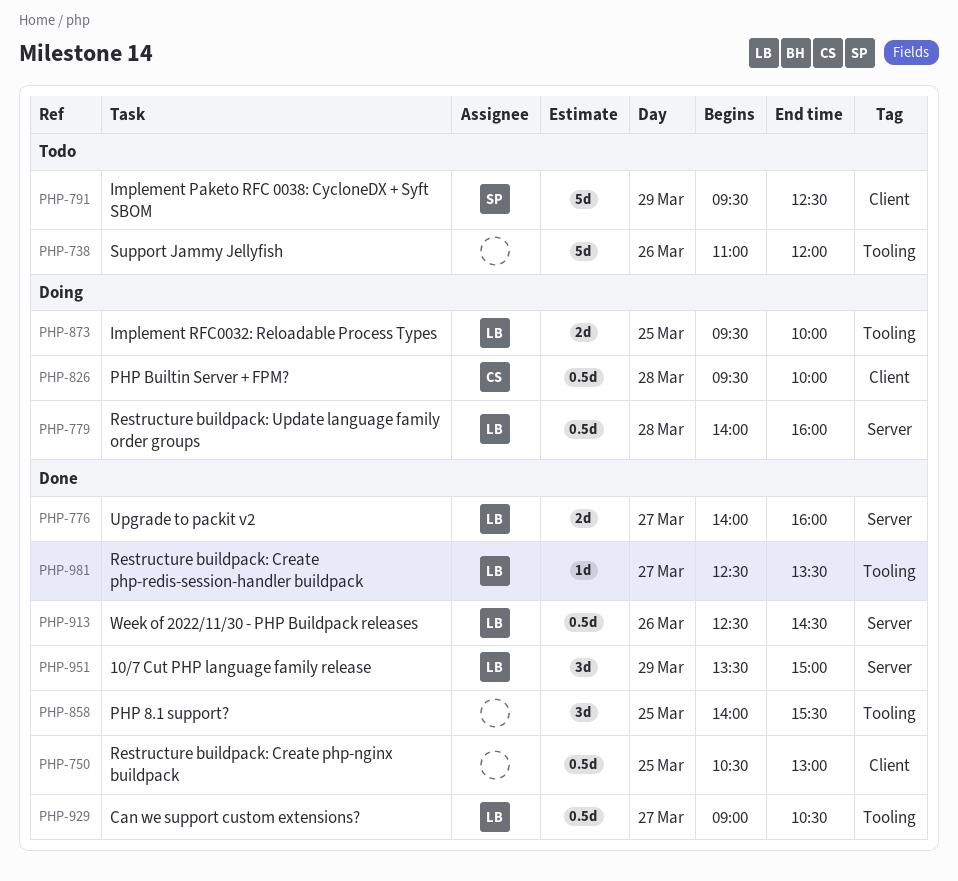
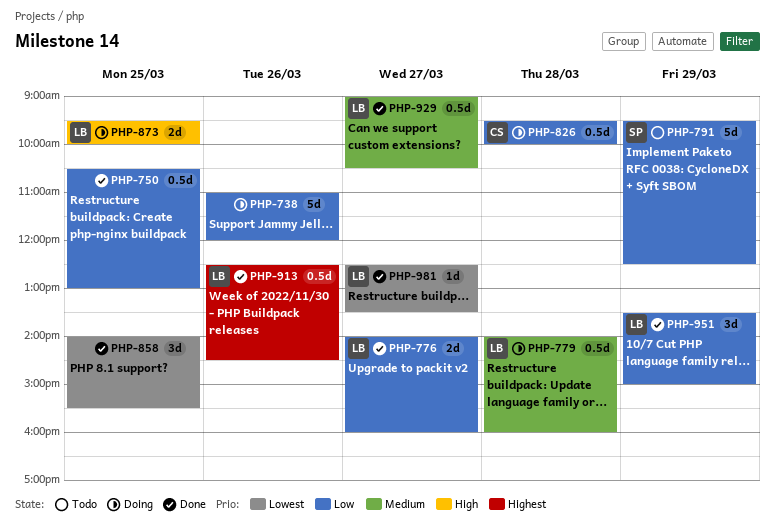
PHP-738, status: Todo -> Doing

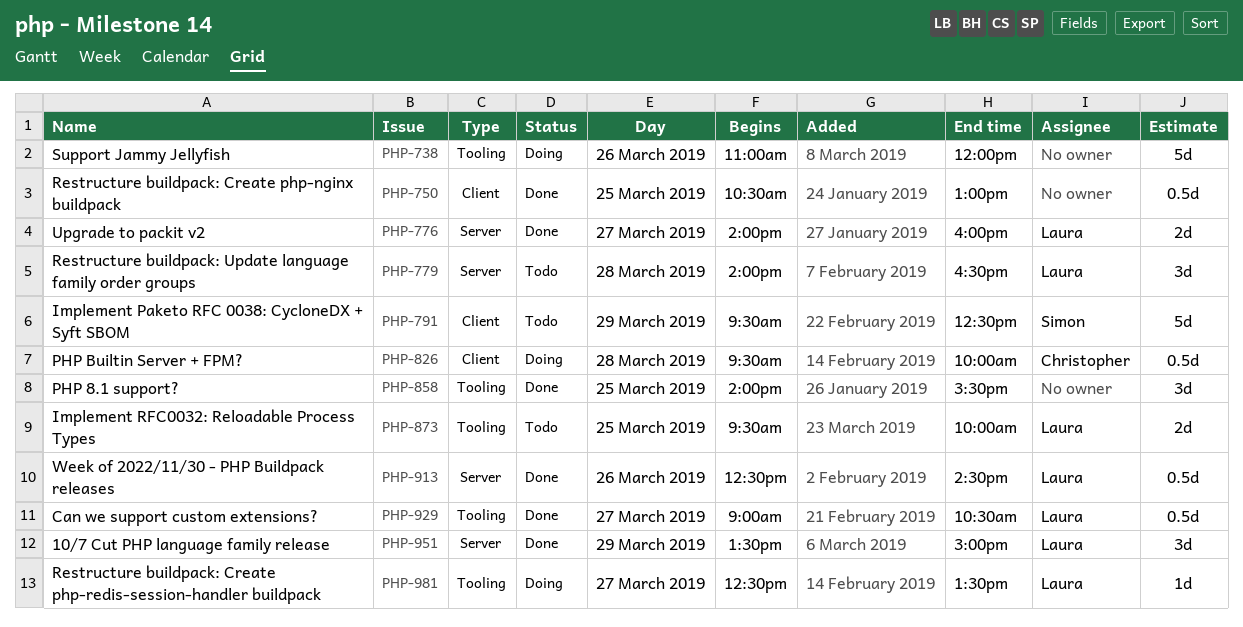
PHP-779, status: Doing -> Todo
PHP-779, estimate: 0.5d -> 3d
PHP-779, ends: 16:00 -> 16:30
PHP-873, status: Doing -> Todo
PHP-981, status: Done -> Doing

